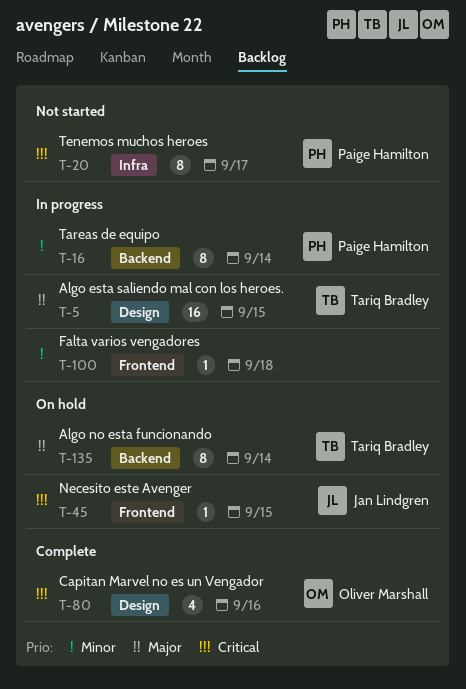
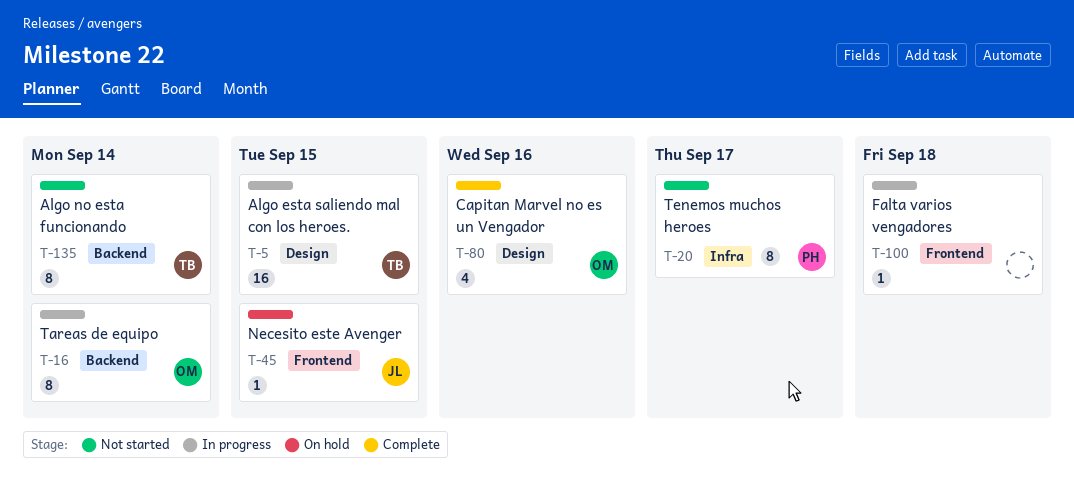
T-16, owner: Paige Hamilton -> Oliver Marshall
T-135, status: On hold -> Not started

